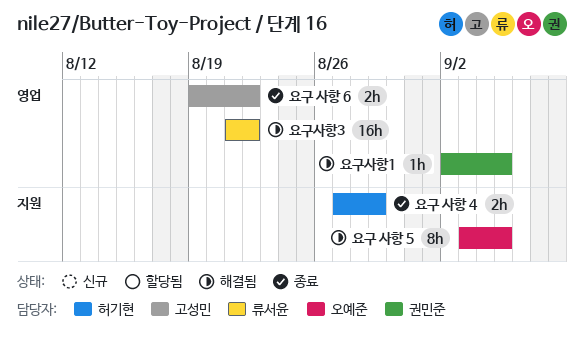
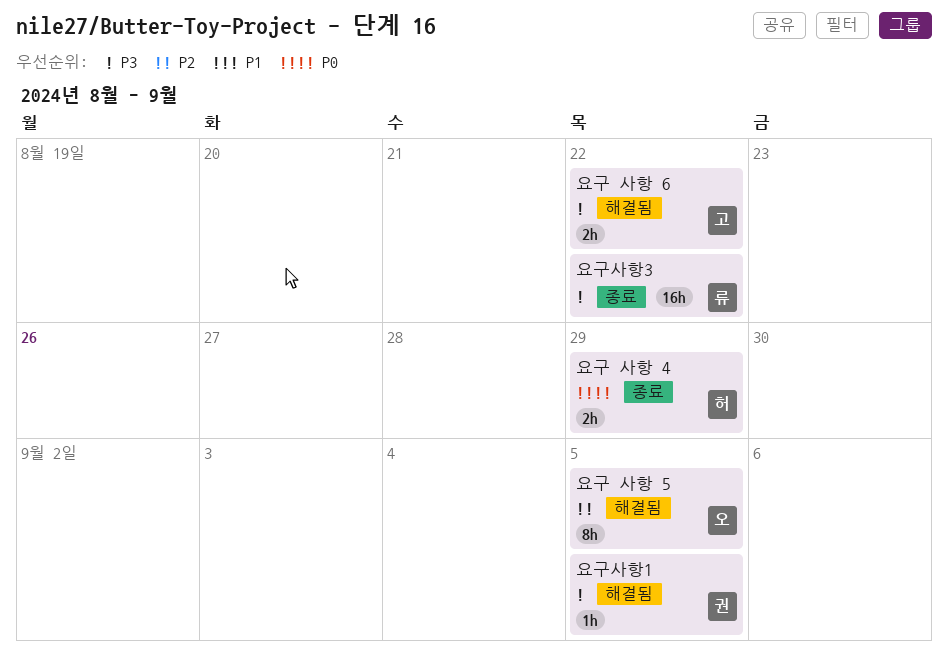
요구 사항 6, status: 종료 -> 해결됨
요구사항3, status: 해결됨 -> 종료

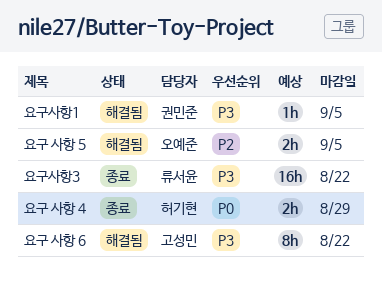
요구 사항 5, estimate: 8h -> 2h
요구 사항 6, estimate: 2h -> 8h

